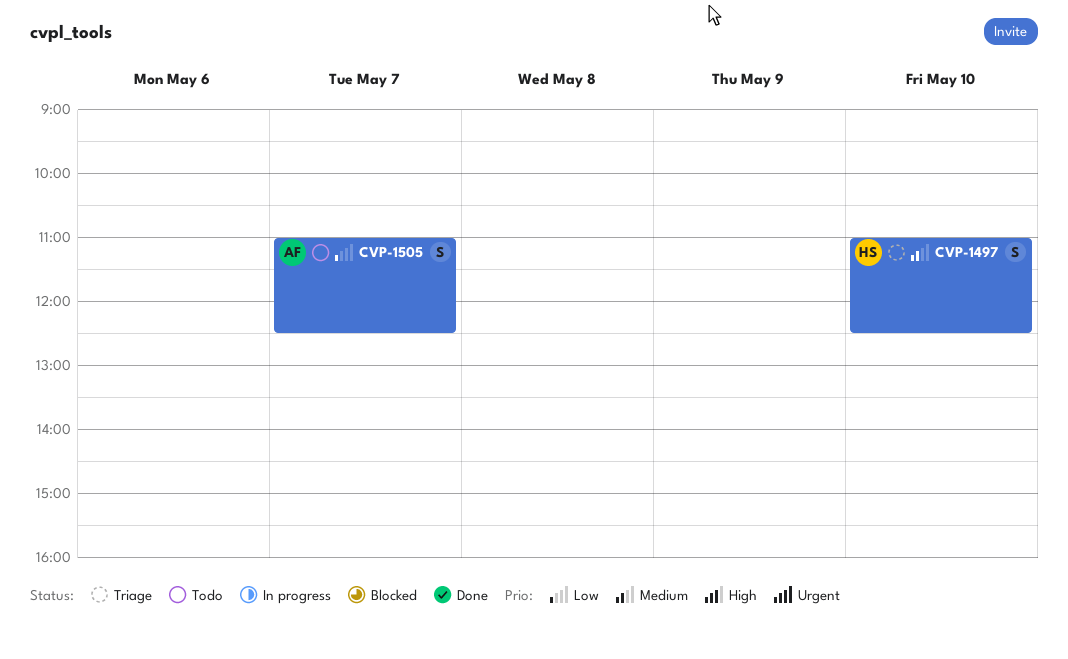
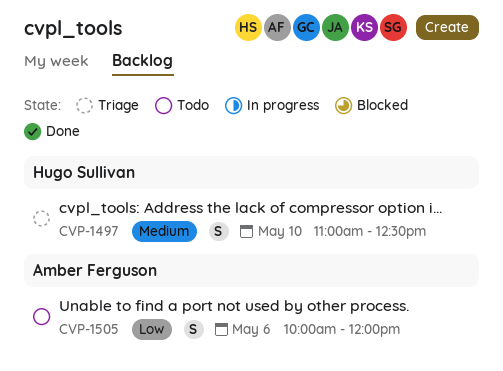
CVP-1505, day: May 7 -> May 6
CVP-1505, begins: 11:00 -> 10:00
CVP-1505, ends: 12:30 -> 12:00

